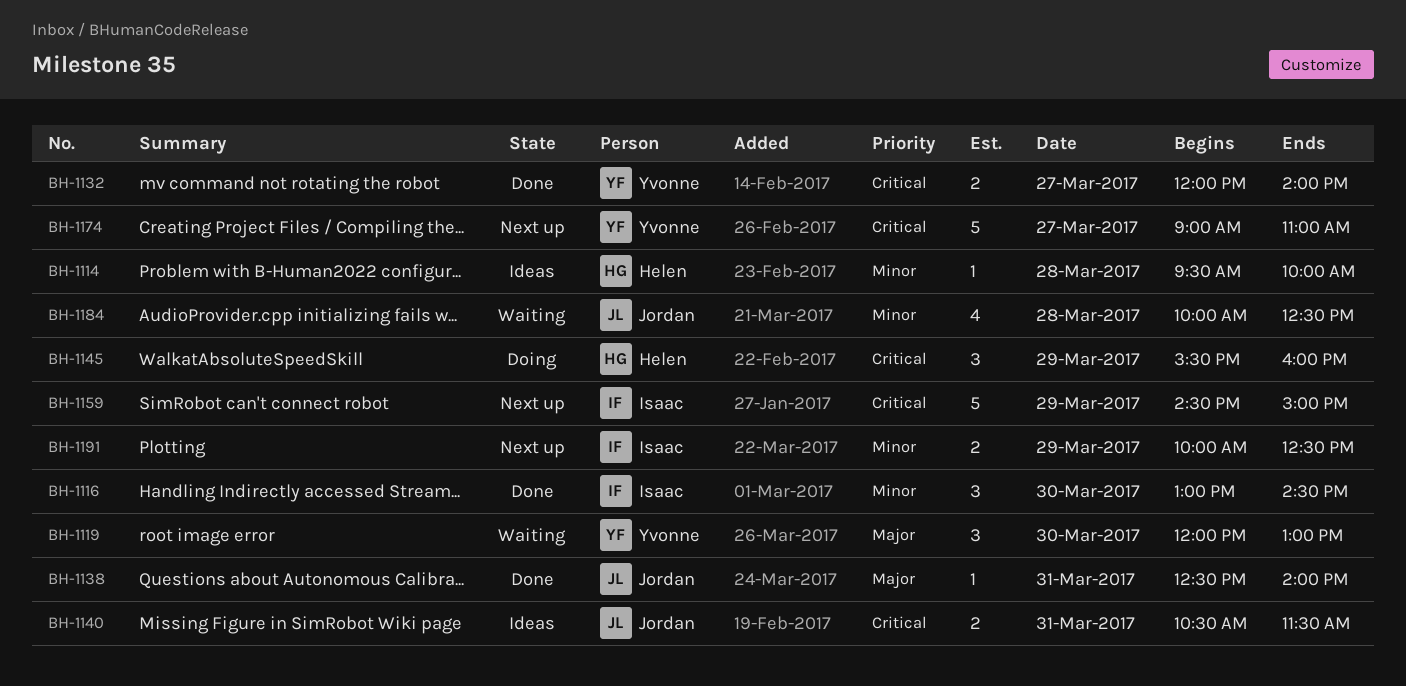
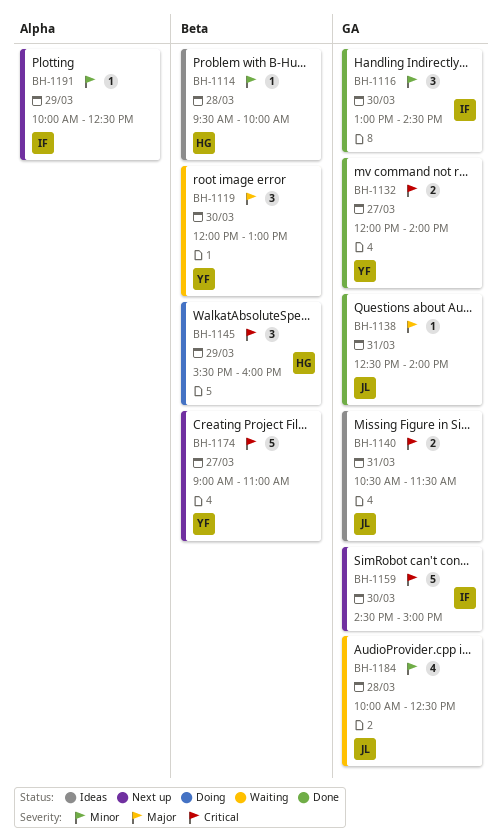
BH-1159, day: Mar 29 -> Mar 30
BH-1191, estimate: 2 -> 1

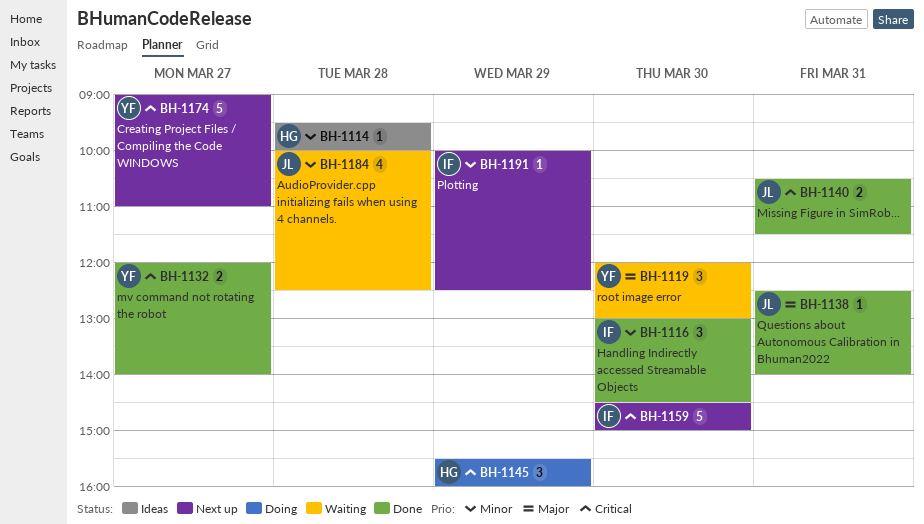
BH-1140, status: Ideas -> Done

